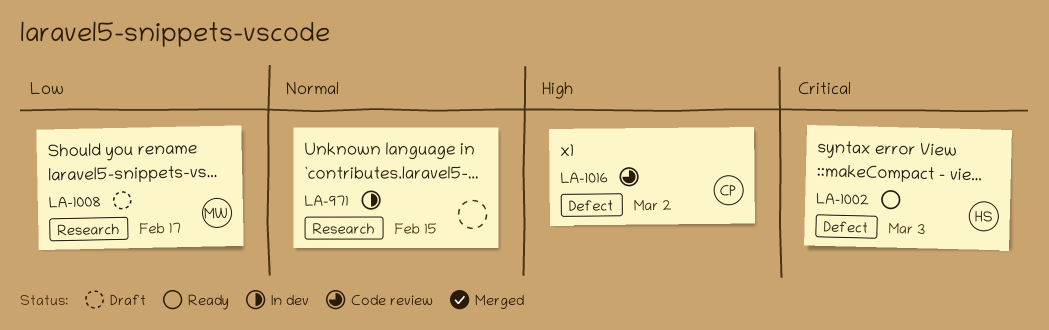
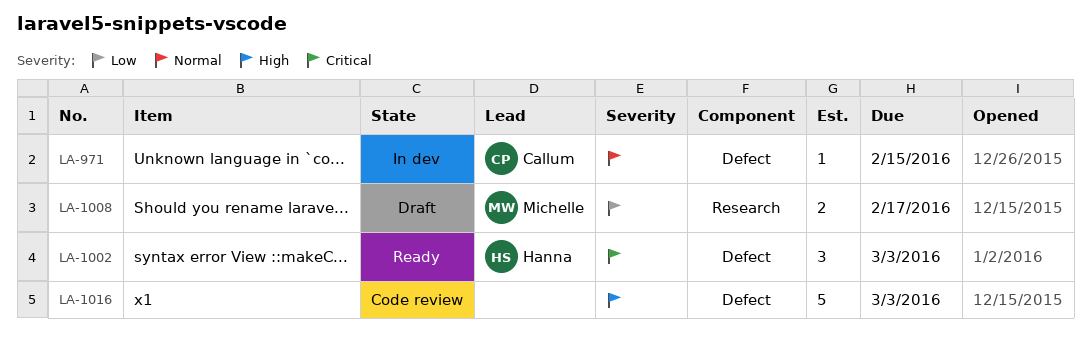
LA-971, owner: none -> Callum
LA-971, label: Research -> Defect
LA-1016, owner: Callum -> none
LA-1016, due: Mar 2 -> Mar 3

